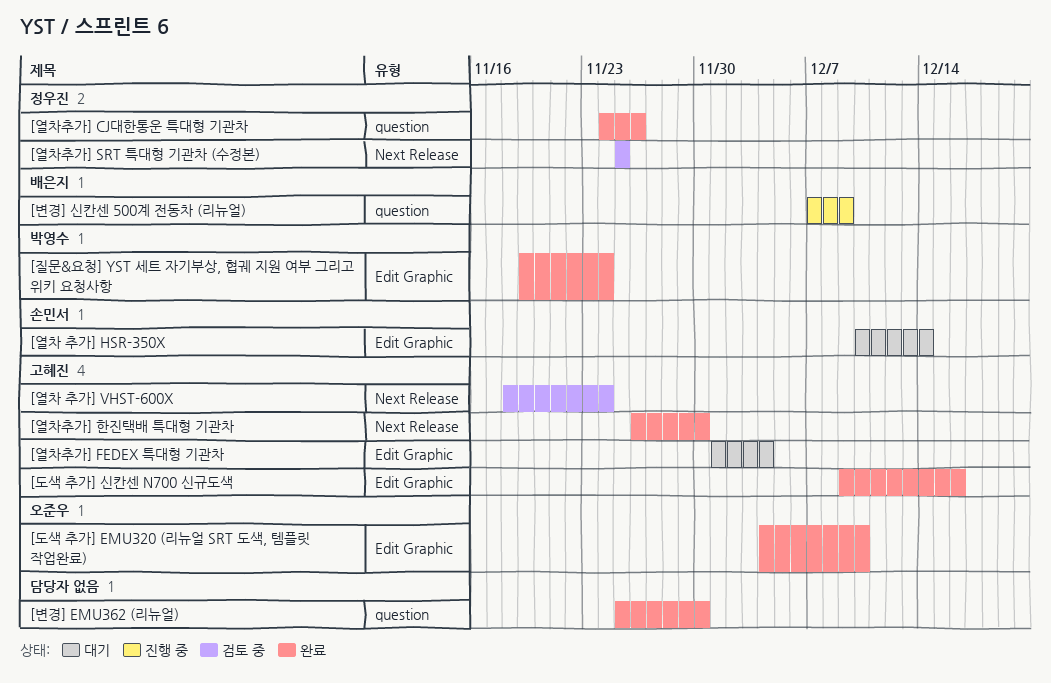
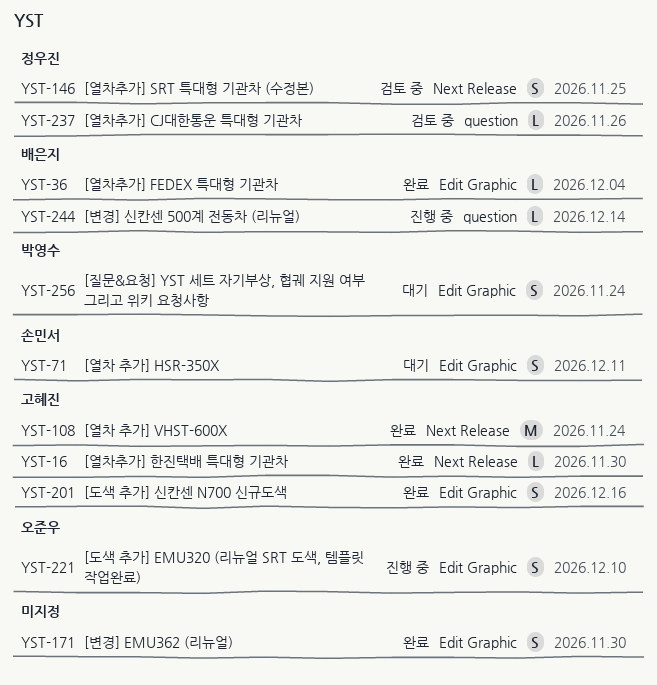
[도색 추가] EMU320 (리뉴얼 SRT 도색, 템플릿 작업완료), status: 완료 -> 진행 중
[변경] EMU362 (리뉴얼), label: question -> Edit Graphic
[변경] 신칸센 500계 전동차 (리뉴얼), due: Dec 9 -> Dec 14
[열차 추가] HSR-350X, due: Dec 14 -> Dec 11
[열차 추가] VHST-600X, status: 검토 중 -> 완료
[열차추가] CJ대한통운 특대형 기관차, status: 완료 -> 검토 중
[열차추가] FEDEX 특대형 기관차, status: 대기 -> 완료
[열차추가] FEDEX 특대형 기관차, owner: 고혜진 -> 배은지
[질문&요청] YST 세트 자기부상, 협궤 지원 여부 그리고 위키 요청사항, status: 완료 -> 대기

